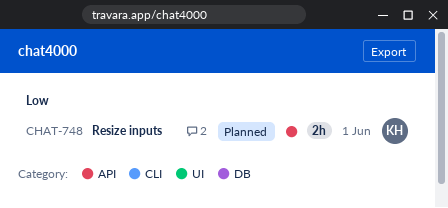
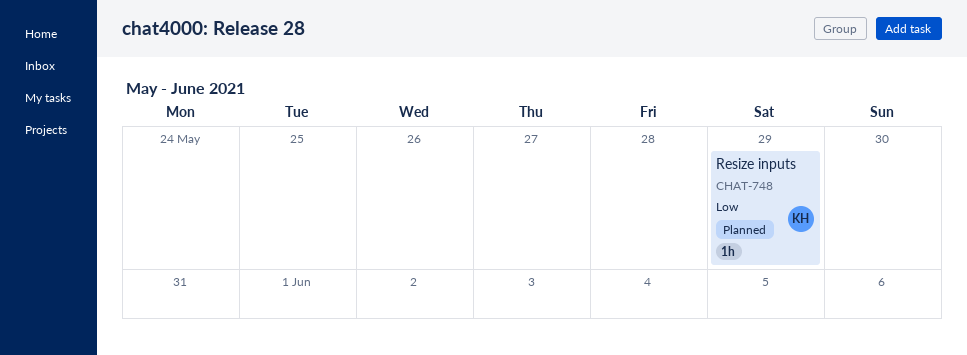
CHAT-748, estimate: 2h -> 1h
CHAT-748, due: Jun 1 -> May 29

